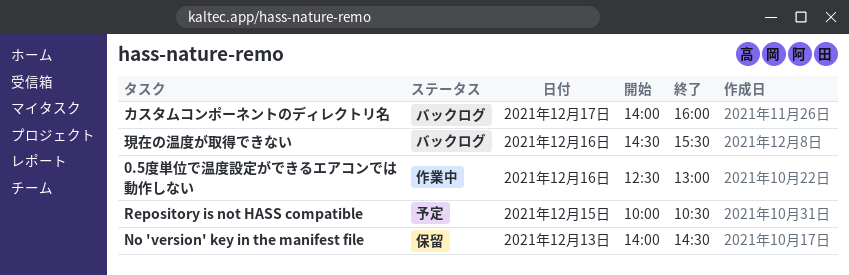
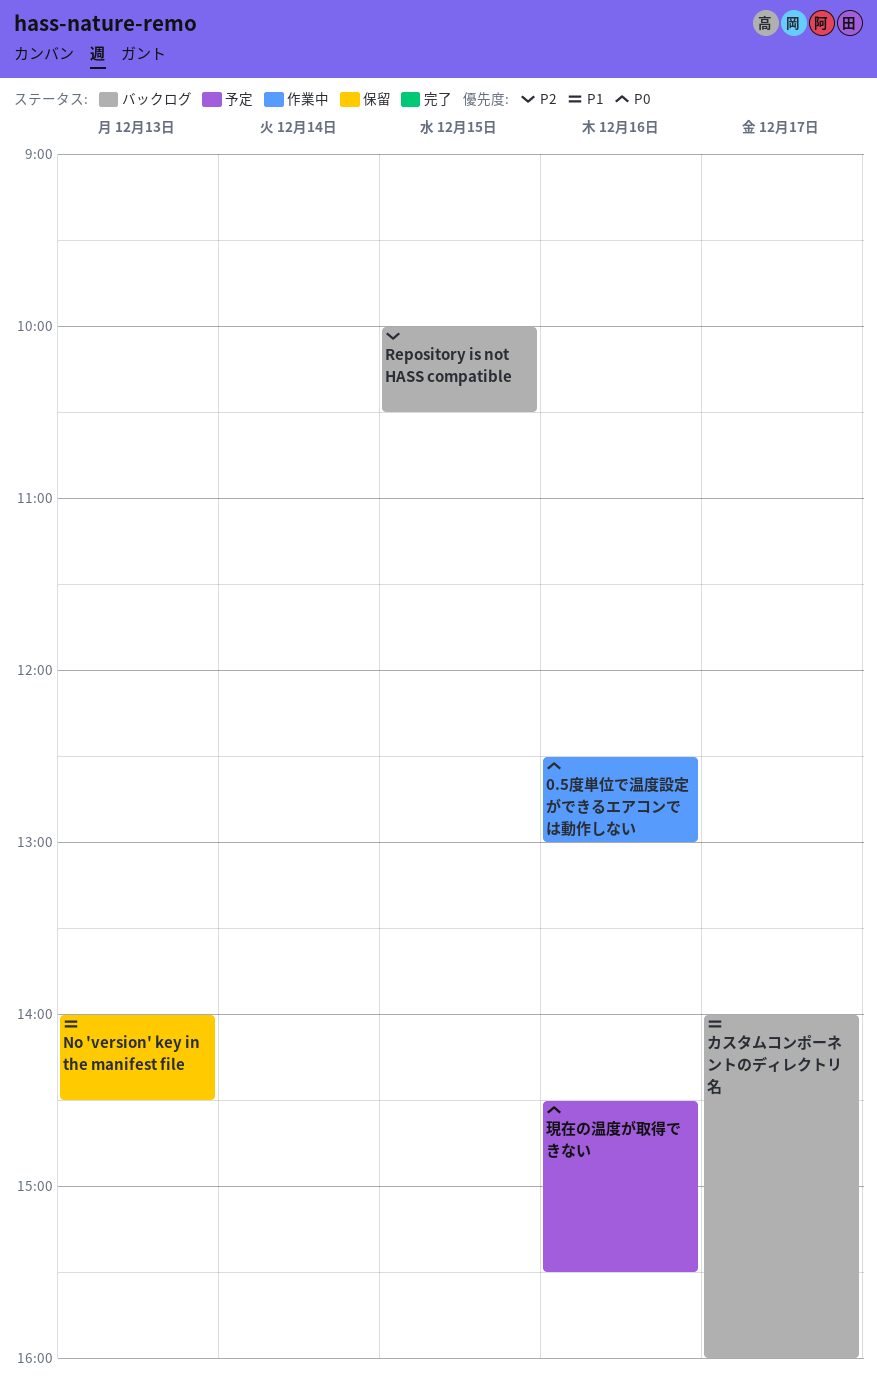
Repository is not HASS compatible, status: 予定 -> バックログ
現在の温度が取得できない, status: バックログ -> 予定

